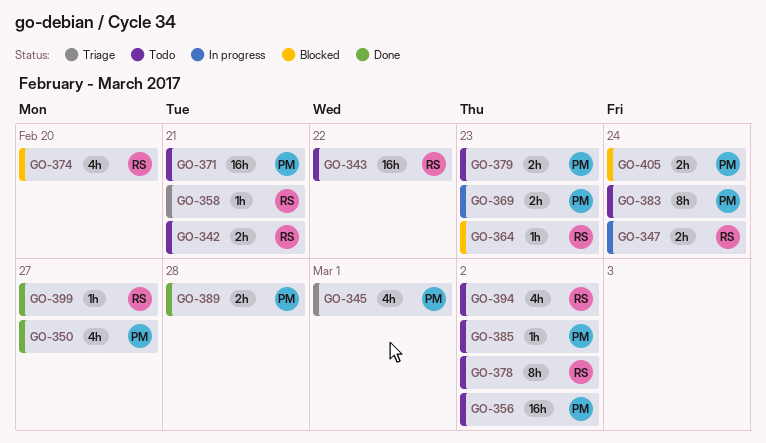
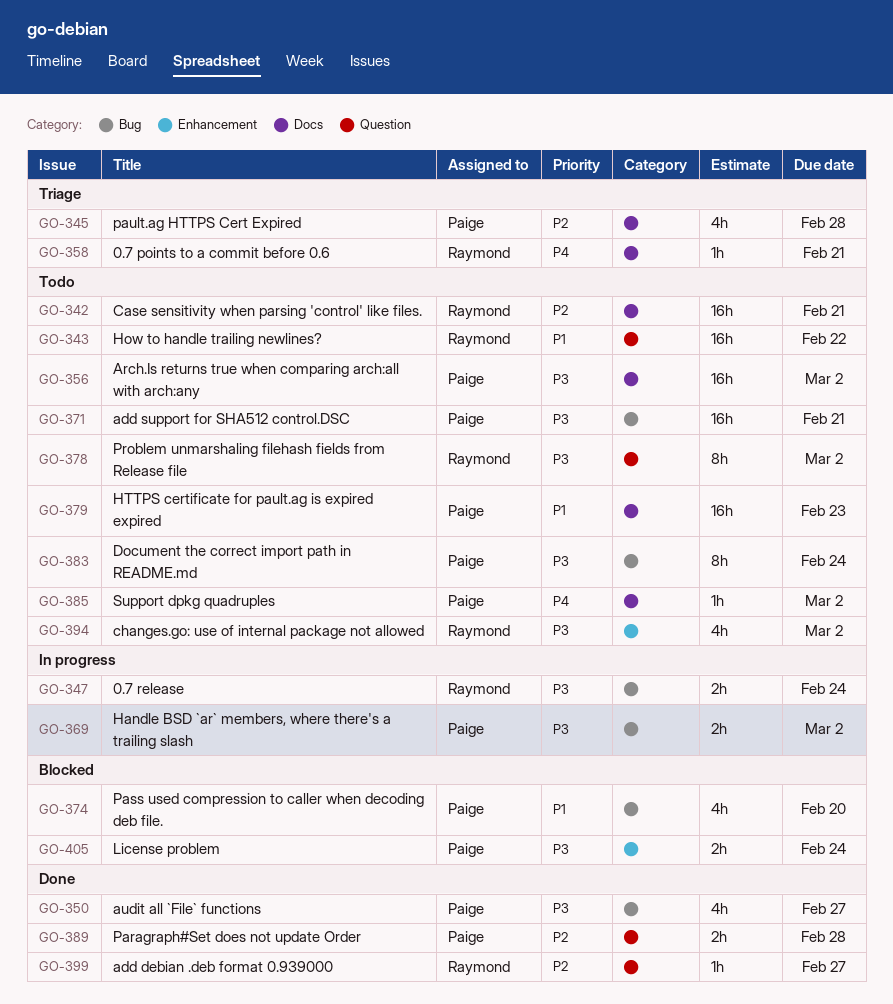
GO-342, estimate: 2h -> 16h
GO-345, due: Mar 1 -> Feb 28
GO-364: present -> none
GO-369, due: Feb 23 -> Mar 2
GO-374, owner: Raymond -> Paige
GO-379, estimate: 2h -> 16h

